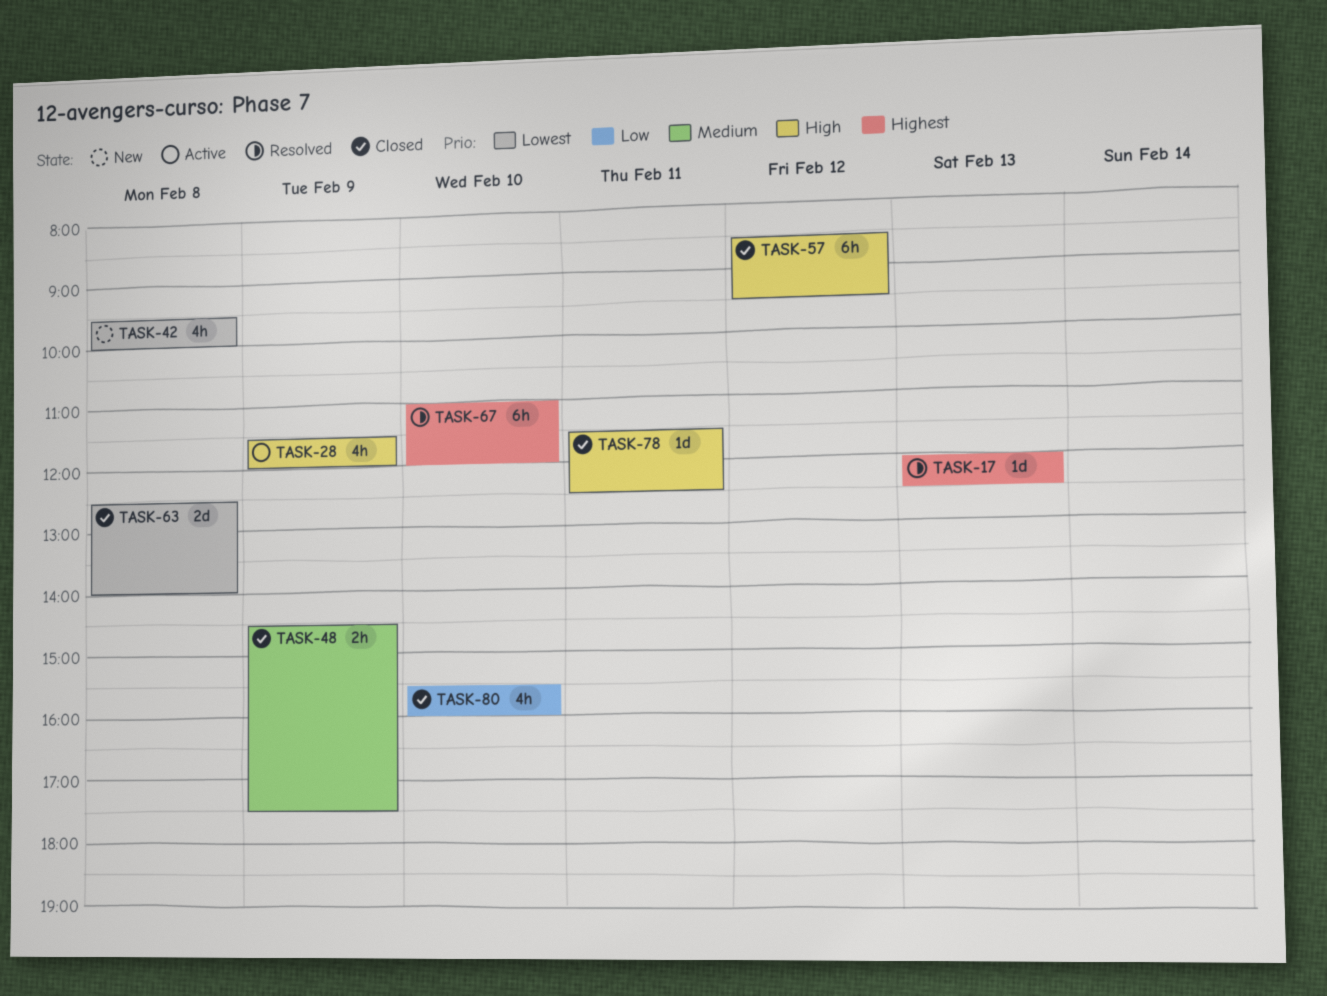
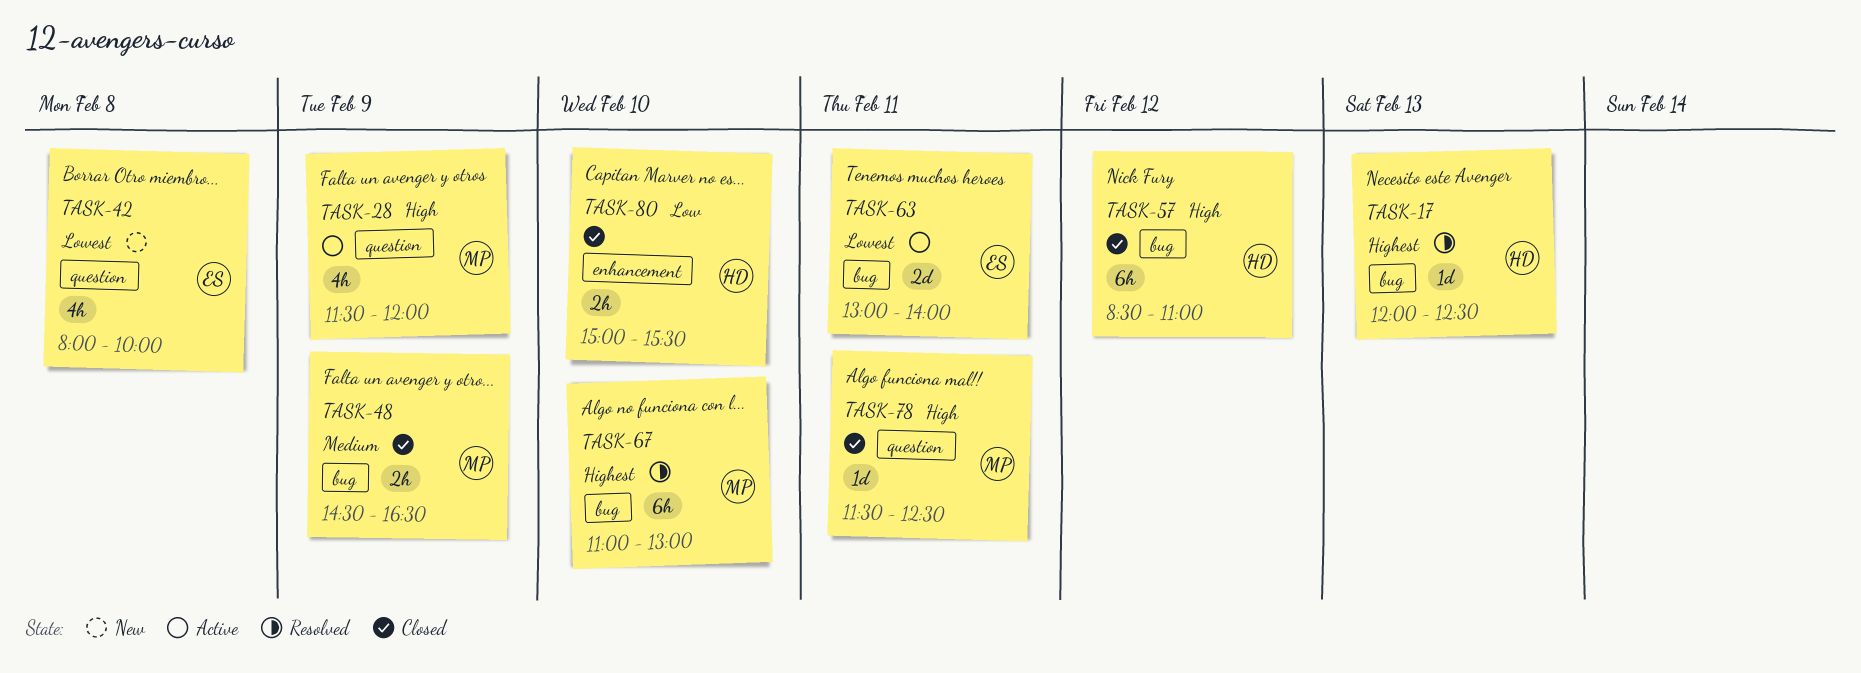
TASK-42, begins: 09:30 -> 08:00
TASK-48, ends: 17:30 -> 16:30
TASK-57, ends: 09:30 -> 11:00
TASK-63, status: Closed -> Active
TASK-63, day: Feb 8 -> Feb 11
TASK-63, begins: 12:30 -> 13:00
TASK-67, ends: 12:00 -> 13:00
TASK-80, estimate: 4h -> 2h
TASK-80, begins: 15:30 -> 15:00
TASK-80, ends: 16:00 -> 15:30

